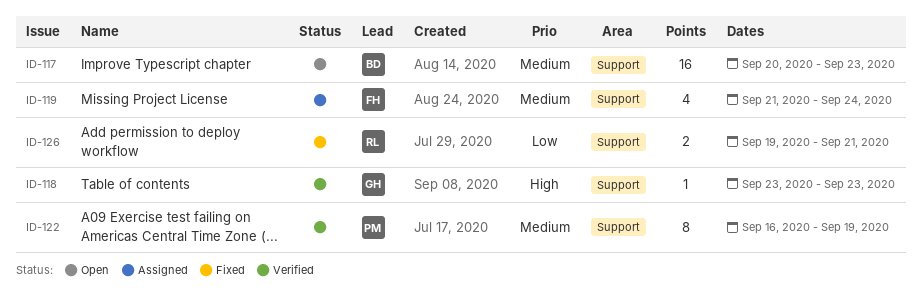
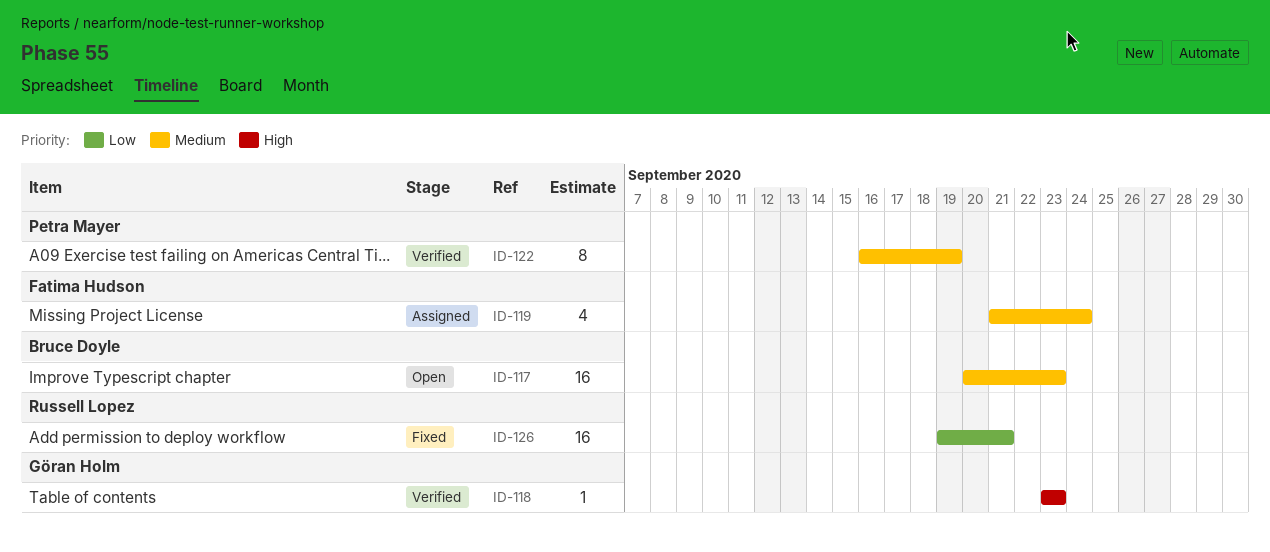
ID-126, estimate: 2 -> 16

